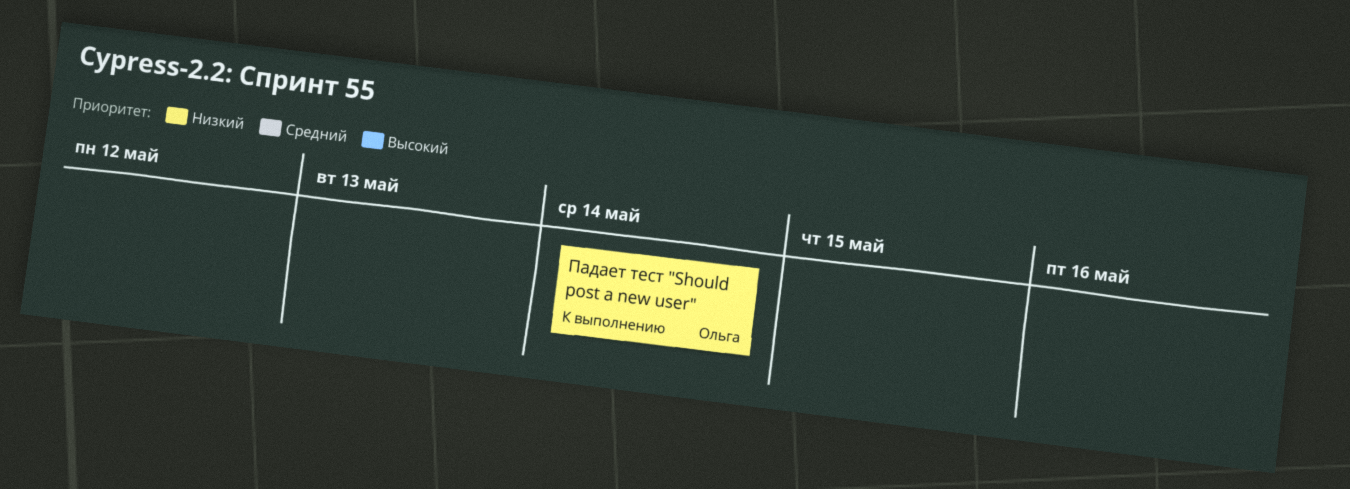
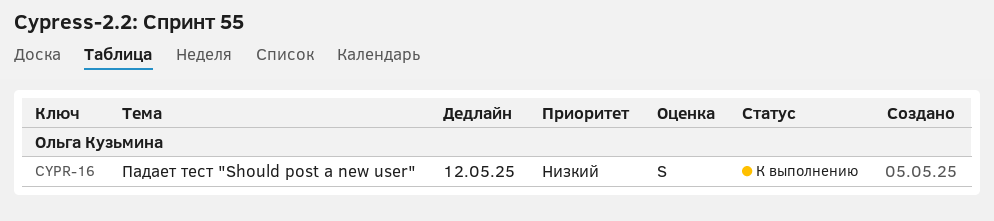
Падает тест "Should post a new user", due: May 14 -> May 12

